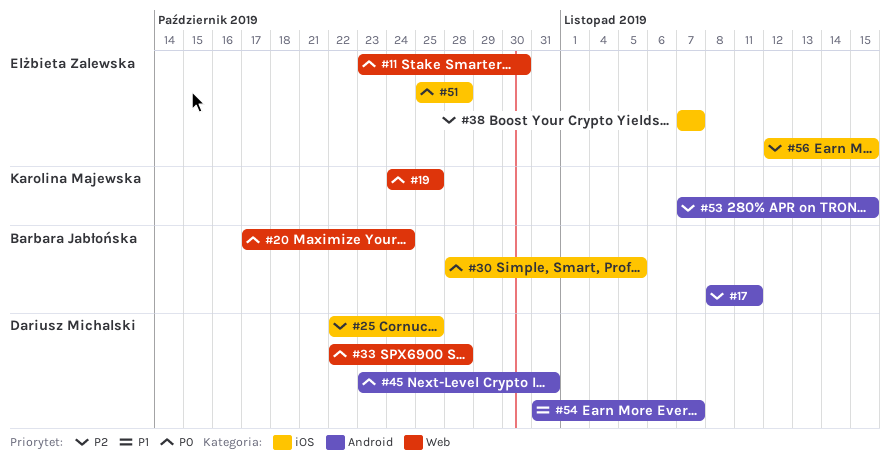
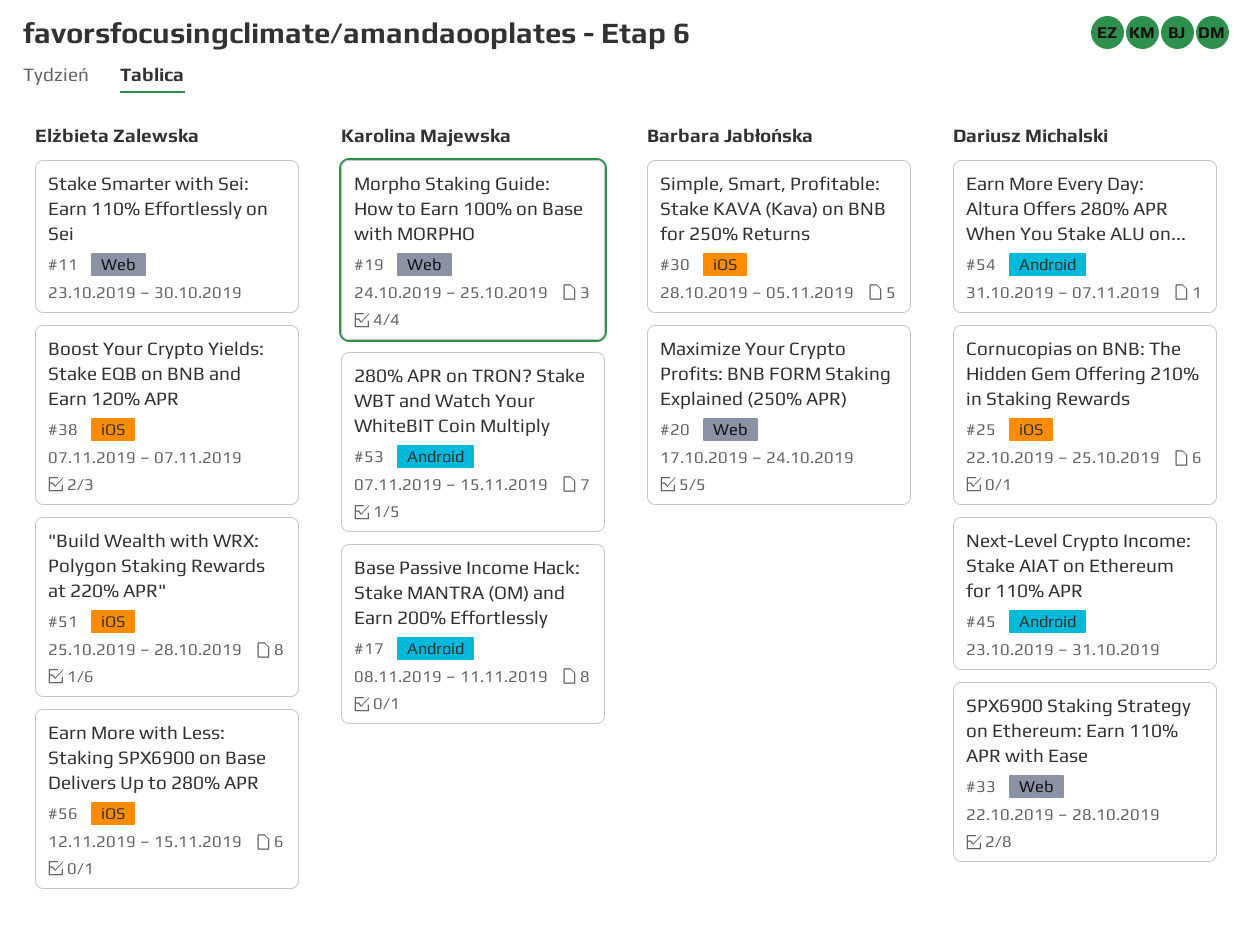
#17, owner: Barbara Jabłońska -> Karolina Majewska

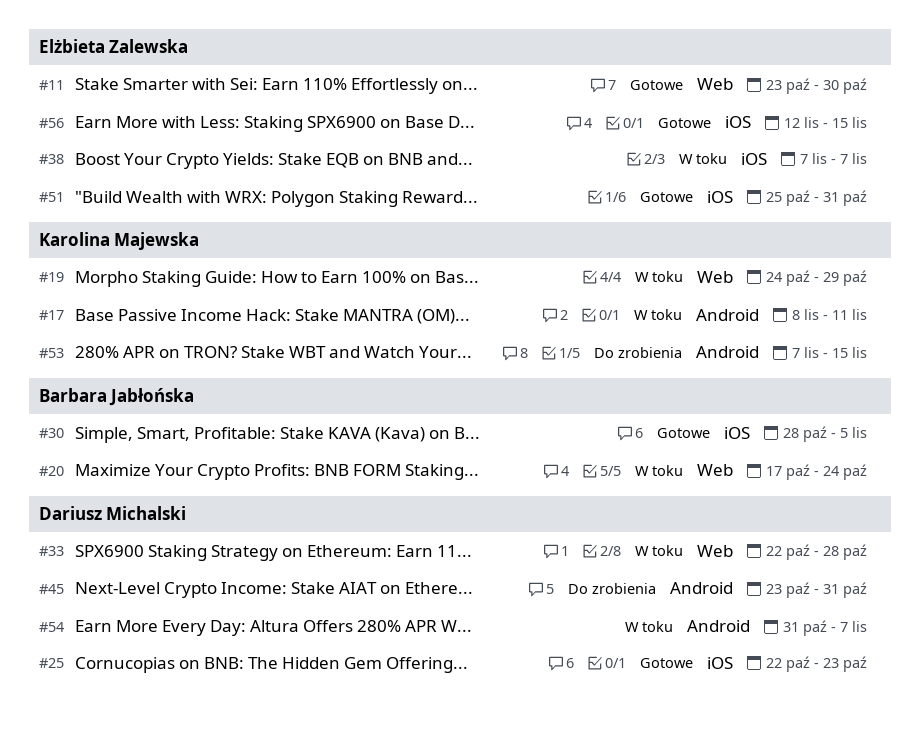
#19, due: Oct 25 -> Oct 29
#25, due: Oct 25 -> Oct 23
#51, due: Oct 28 -> Oct 31

